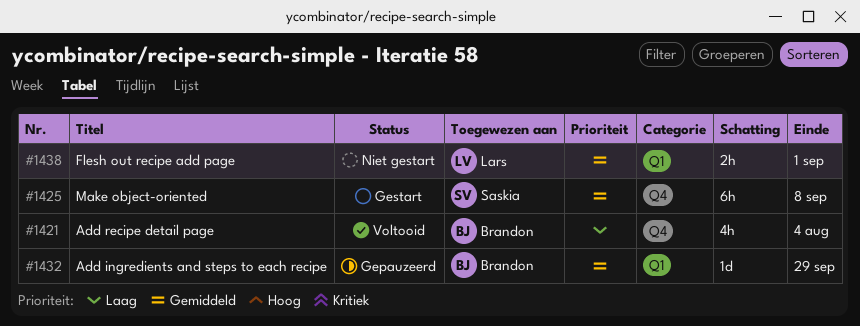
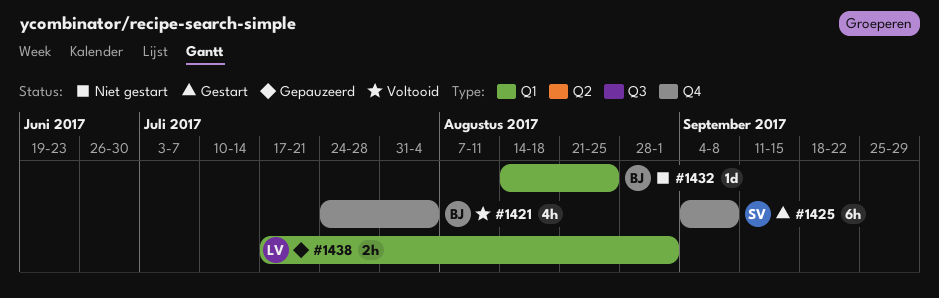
#1432, status: Gepauzeerd -> Niet gestart
#1432, due: Sep 29 -> Aug 25
#1438, status: Niet gestart -> Gepauzeerd

